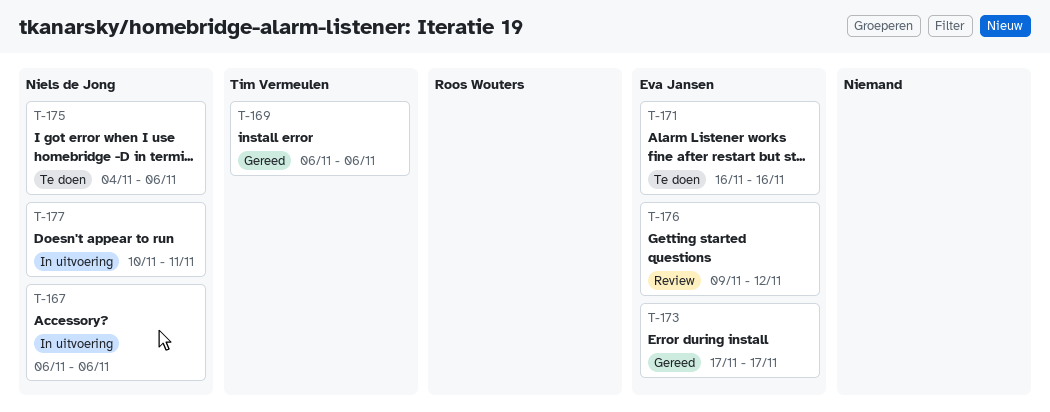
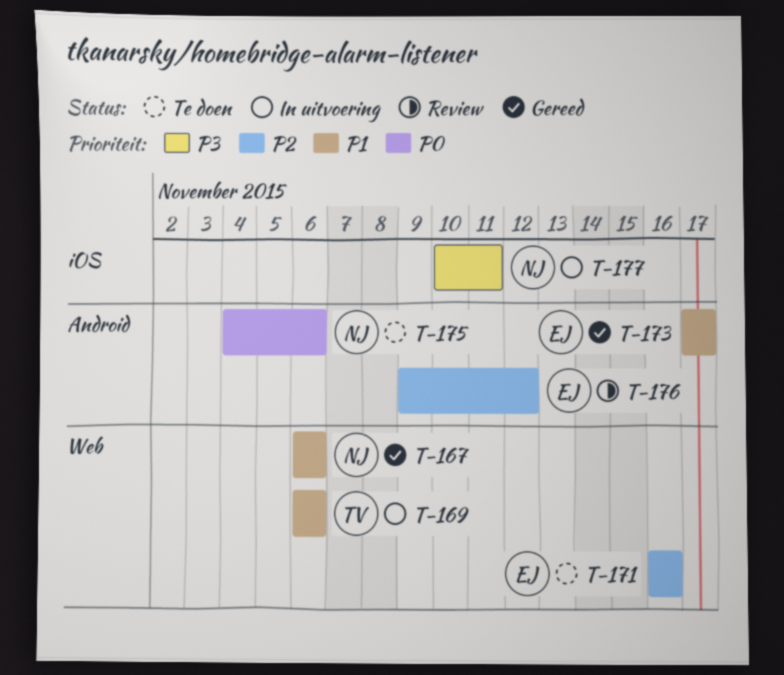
T-167, status: In uitvoering -> Gereed
T-169, status: Gereed -> In uitvoering

